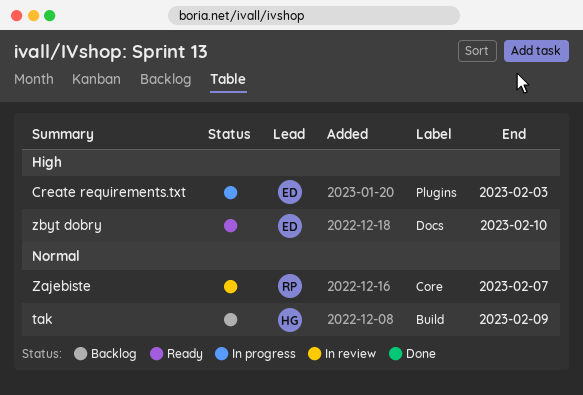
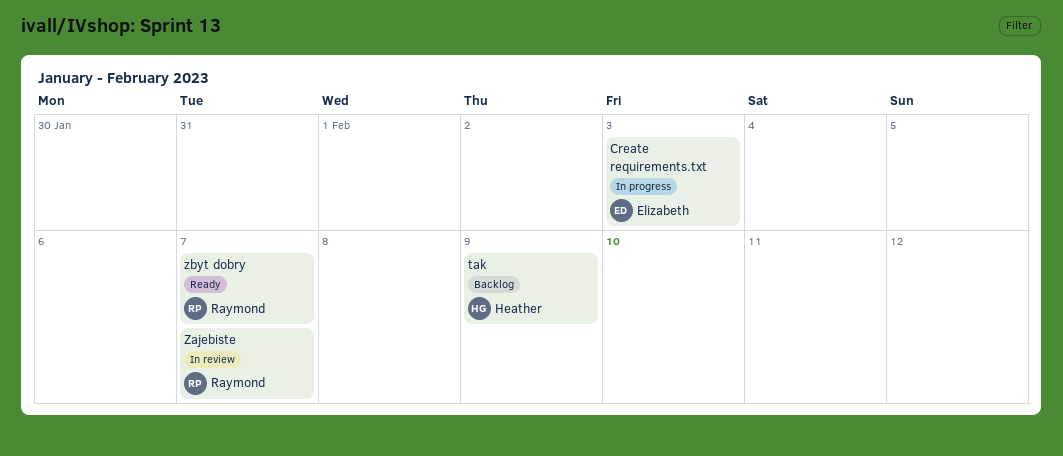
zbyt dobry, owner: Elizabeth -> Raymond
zbyt dobry, due: Feb 10 -> Feb 7

